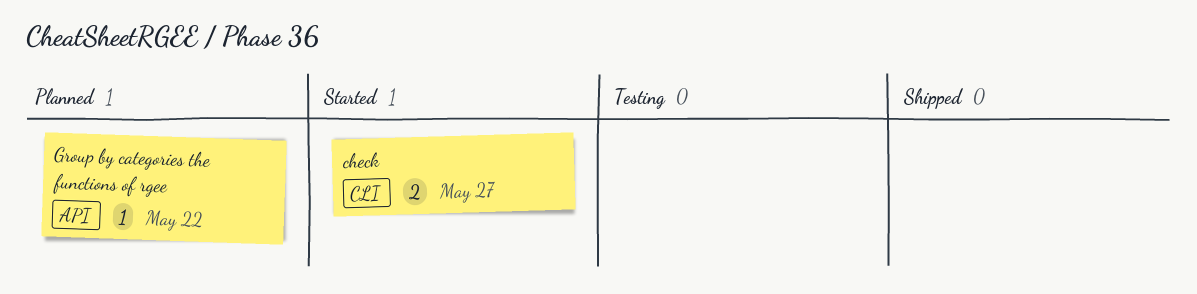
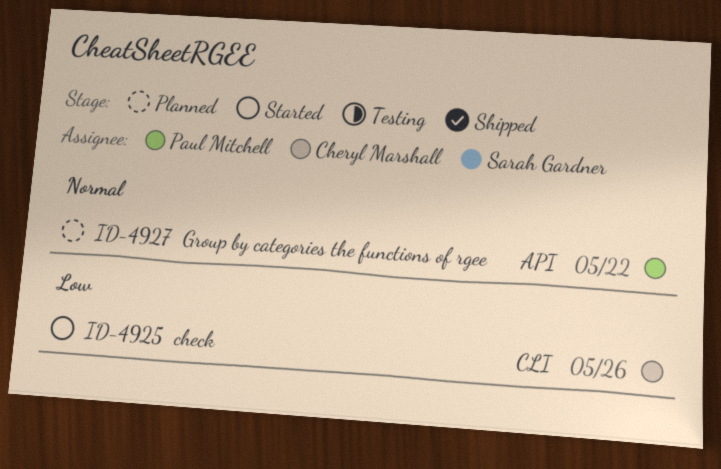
check, due: May 27 -> May 26

